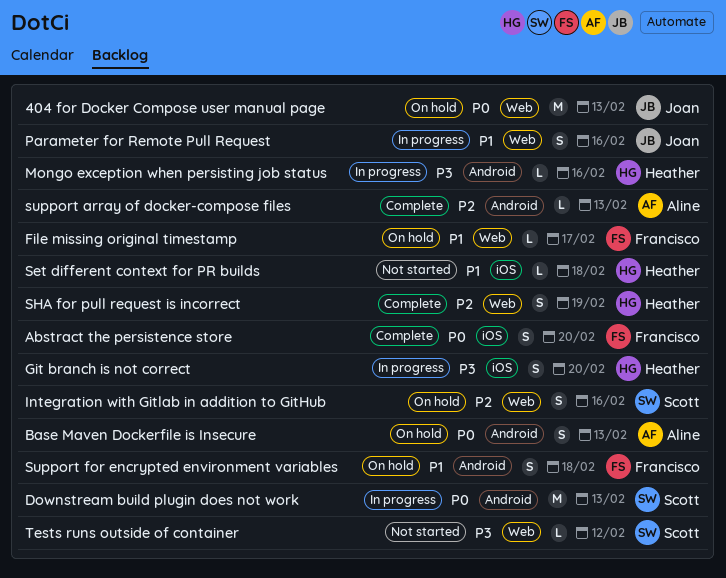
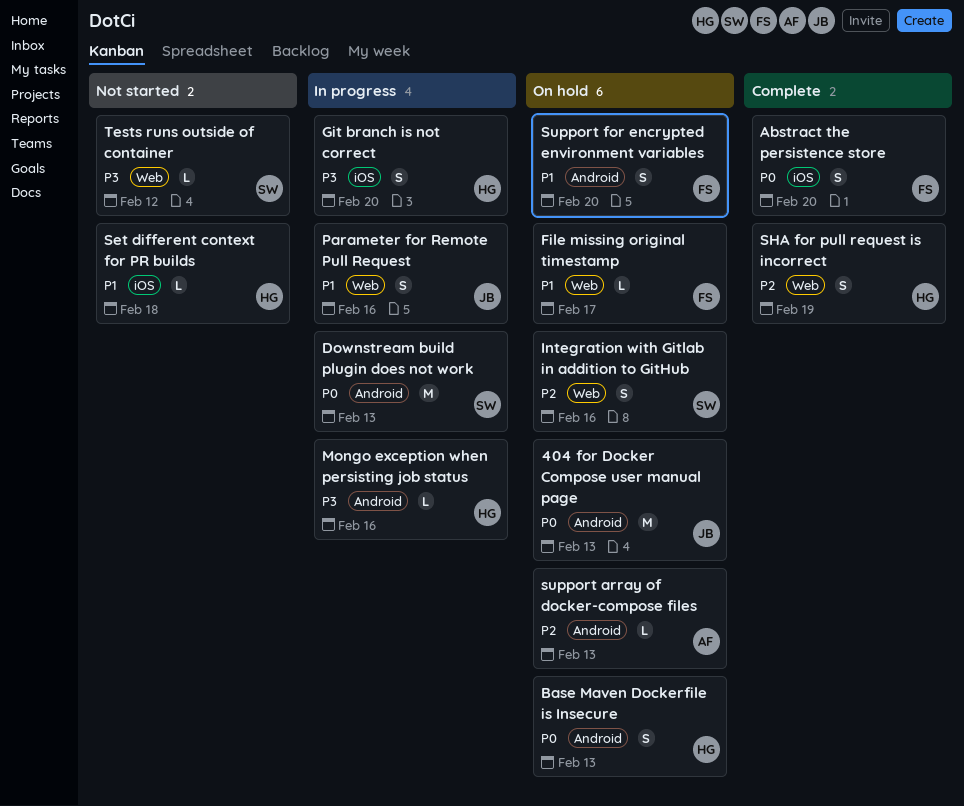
404 for Docker Compose user manual page, label: Web -> Android
Base Maven Dockerfile is Insecure, owner: Aline -> Heather
support array of docker-compose files, status: Complete -> On hold
Support for encrypted environment variables, due: Feb 18 -> Feb 20

